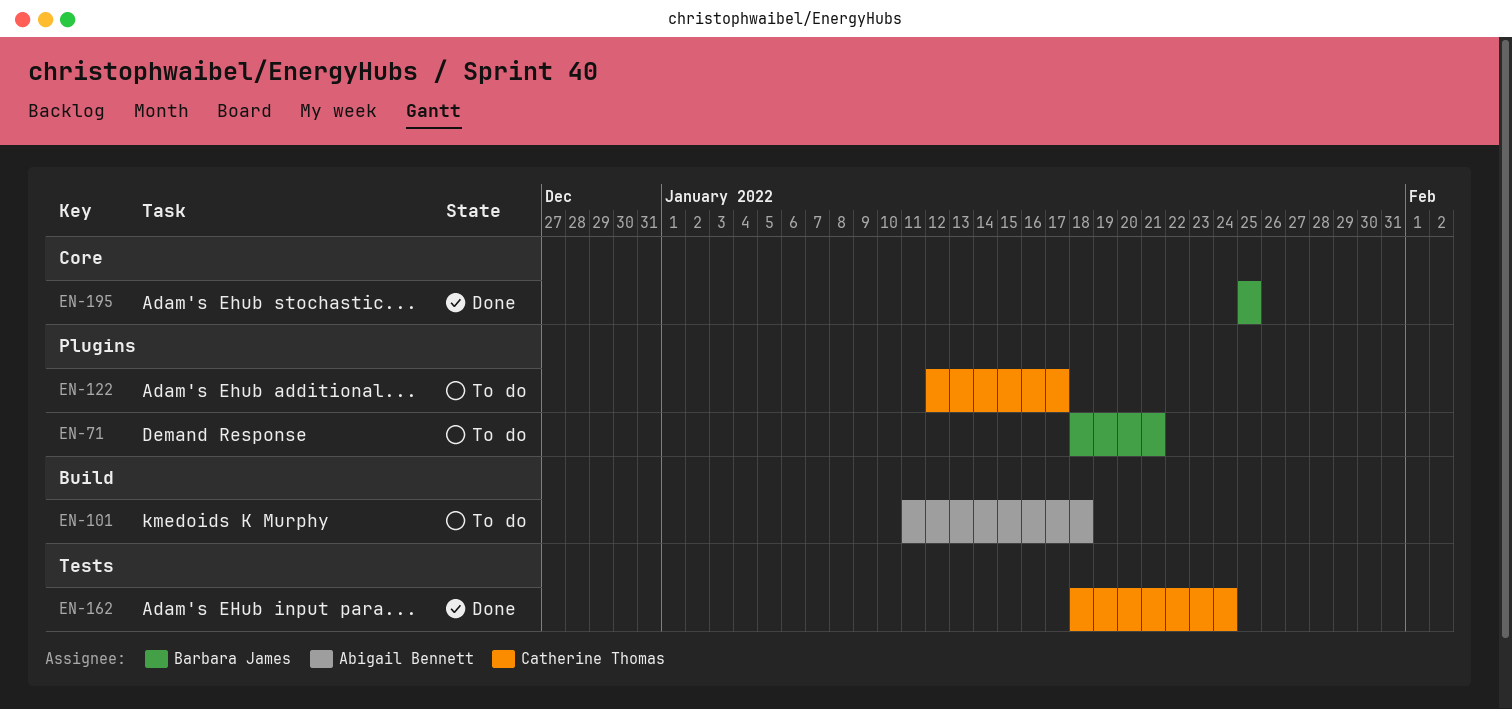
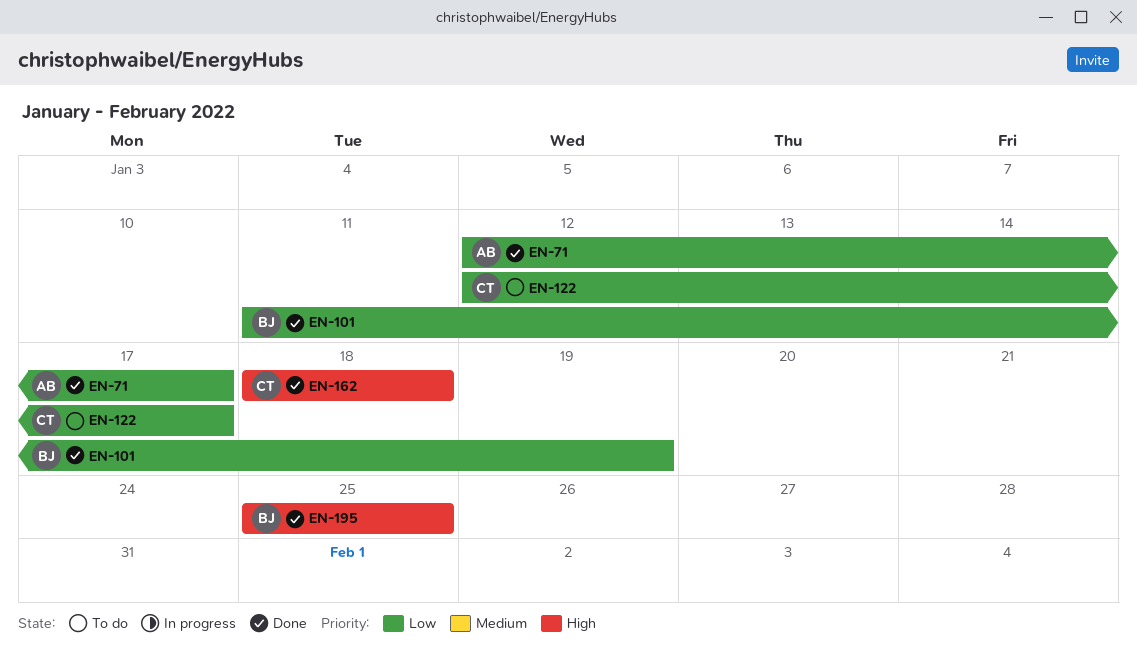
EN-71, status: To do -> Done
EN-71, owner: Barbara James -> Abigail Bennett
EN-71, start: Jan 18 -> Jan 12
EN-71, due: Jan 21 -> Jan 17
EN-101, status: To do -> Done
EN-101, owner: Abigail Bennett -> Barbara James
EN-101, due: Jan 18 -> Jan 19
EN-162, due: Jan 24 -> Jan 18

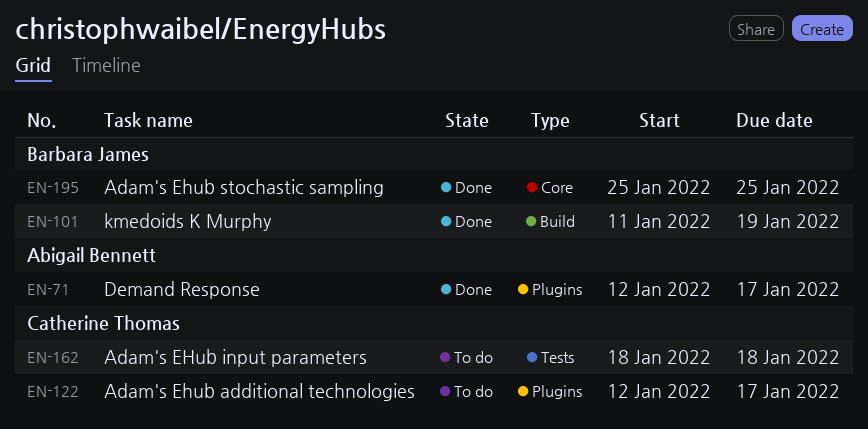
EN-162, status: Done -> To do

